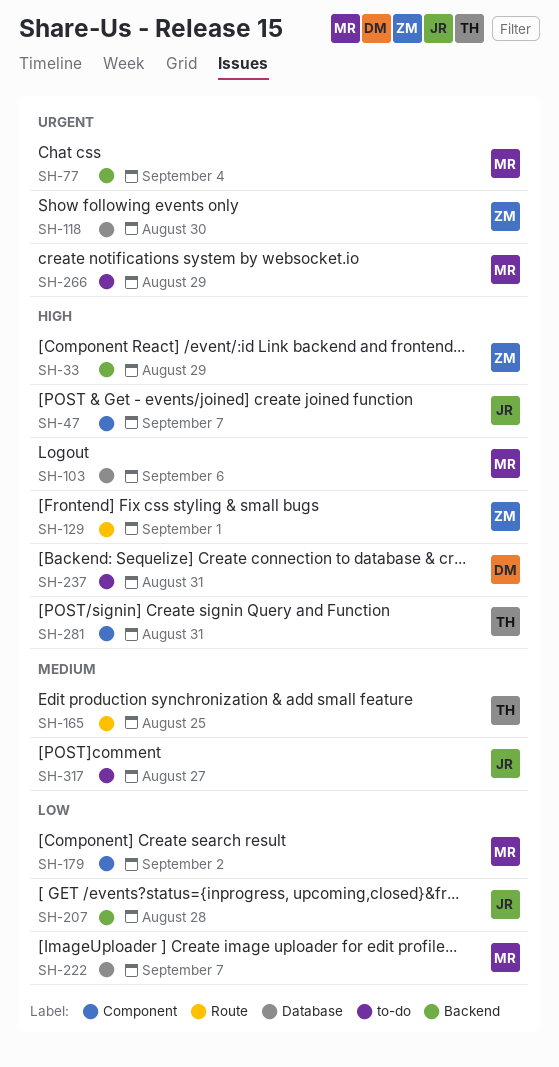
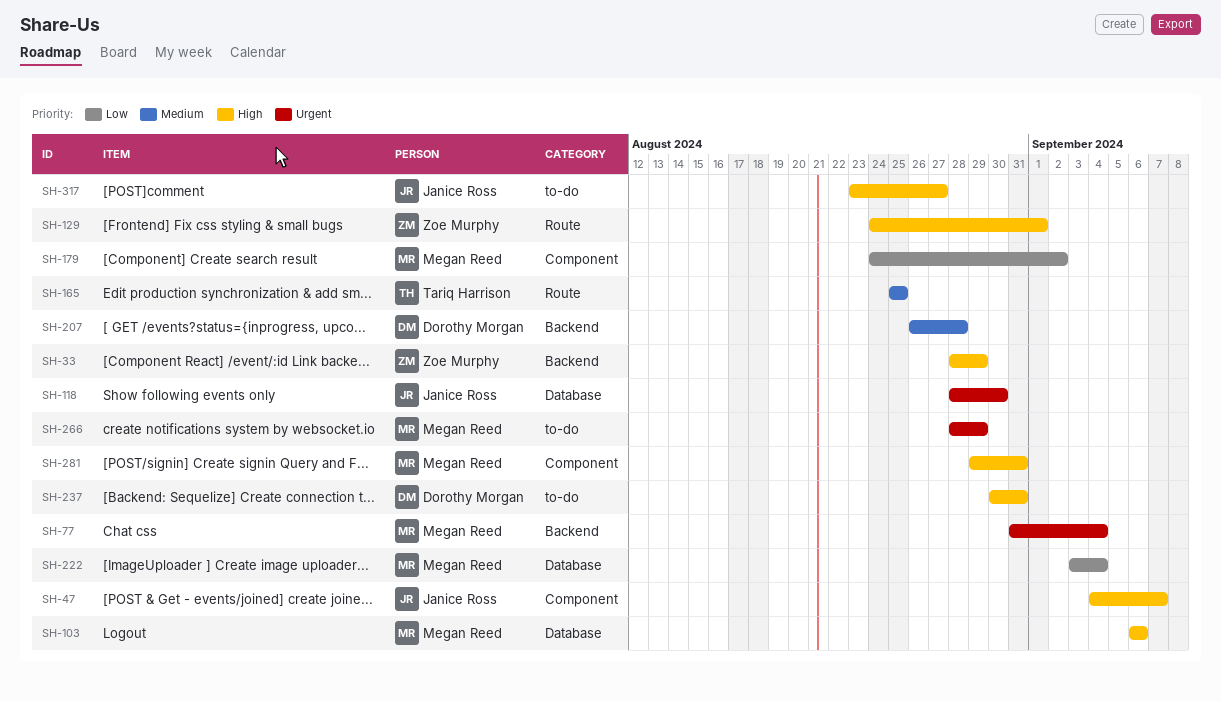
SH-118, owner: Zoe Murphy -> Janice Ross
SH-207, owner: Janice Ross -> Dorothy Morgan
SH-207, priority: Low -> Medium
SH-222, due: Sep 7 -> Sep 4
SH-281, owner: Tariq Harrison -> Megan Reed
SH-317, priority: Medium -> High

